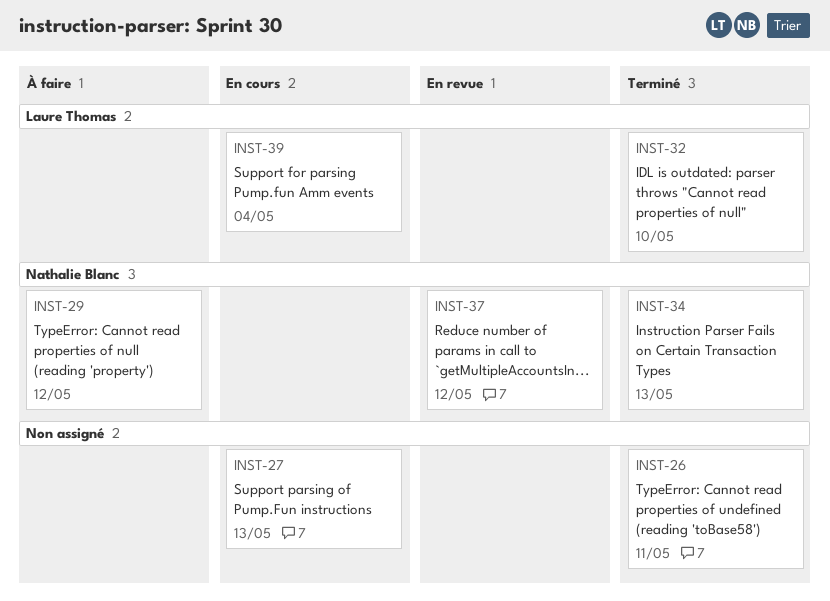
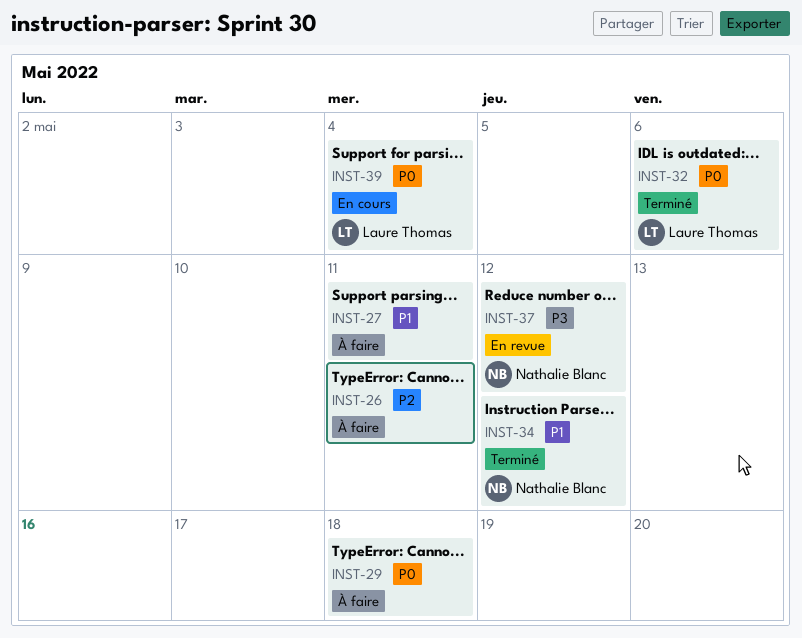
INST-26, status: Terminé -> À faire
INST-27, status: En cours -> À faire
INST-27, due: May 13 -> May 11
INST-29, owner: Nathalie Blanc -> none
INST-29, due: May 12 -> May 18
INST-32, due: May 10 -> May 6
INST-34, due: May 13 -> May 12

